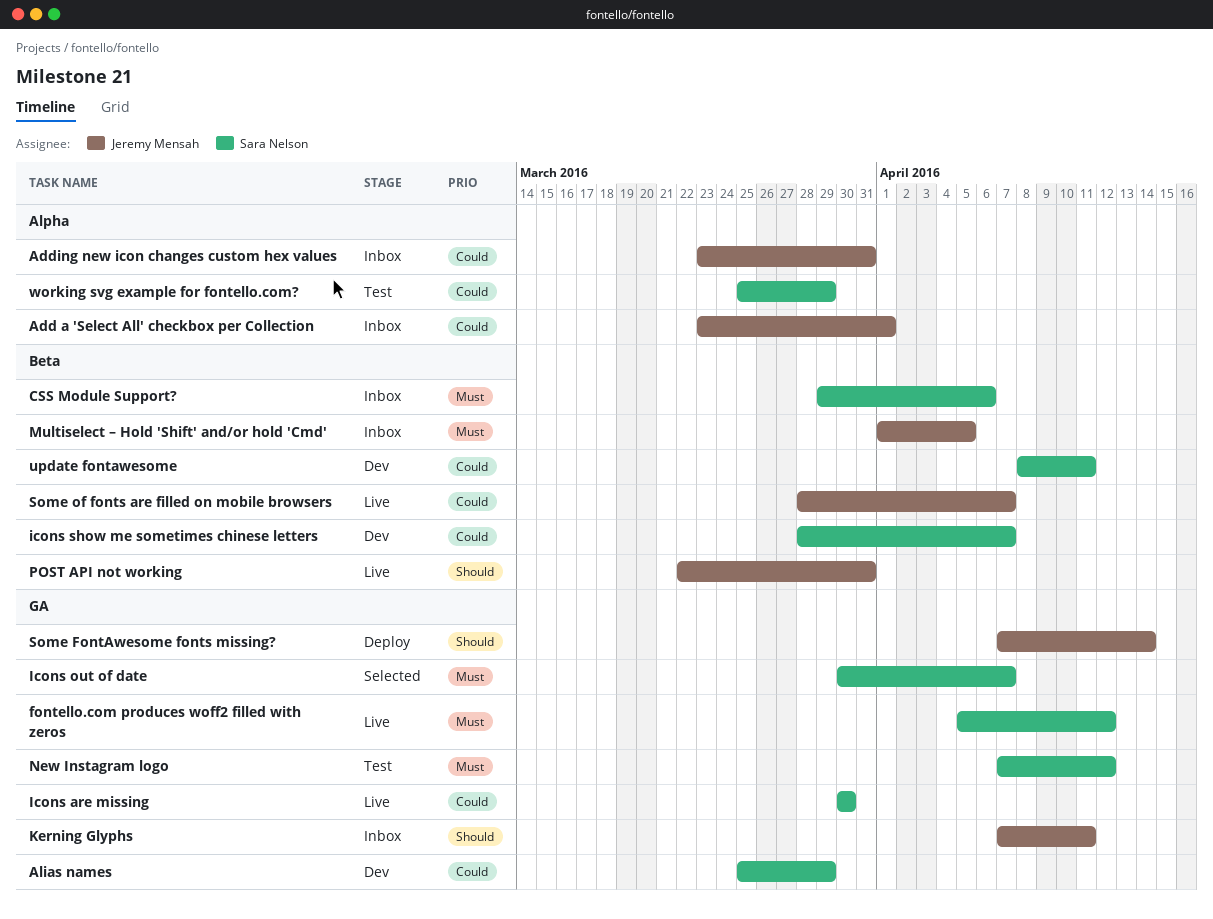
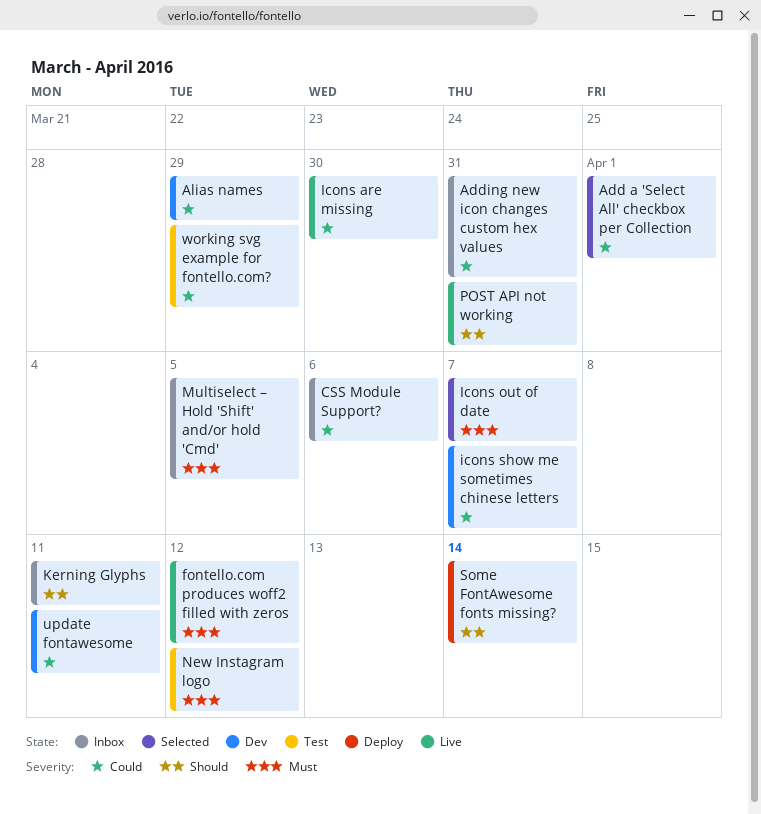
Add a 'Select All' checkbox per Collection, status: Inbox -> Selected
CSS Module Support?, priority: Must -> Could
Some of fonts are filled on mobile browsers: present -> none

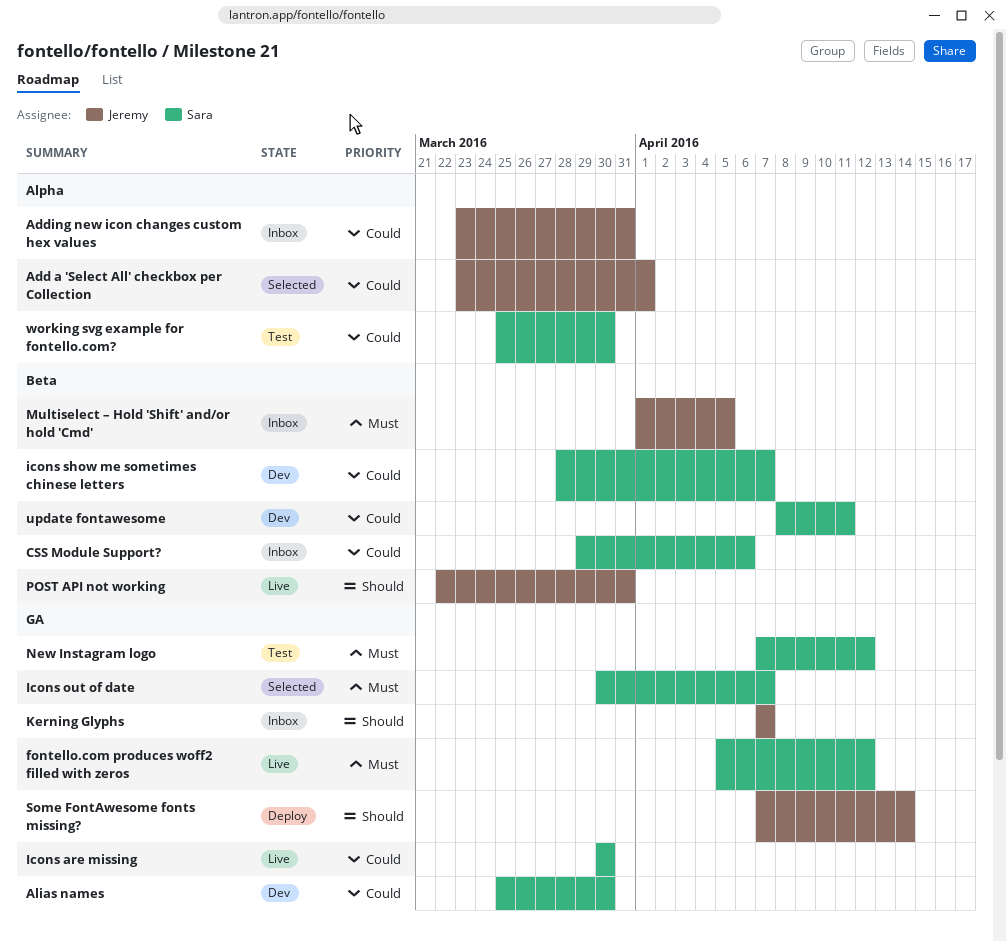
Alias names, due: Mar 29 -> Mar 30
Kerning Glyphs, due: Apr 11 -> Apr 7
working svg example for fontello.com?, due: Mar 29 -> Mar 30

